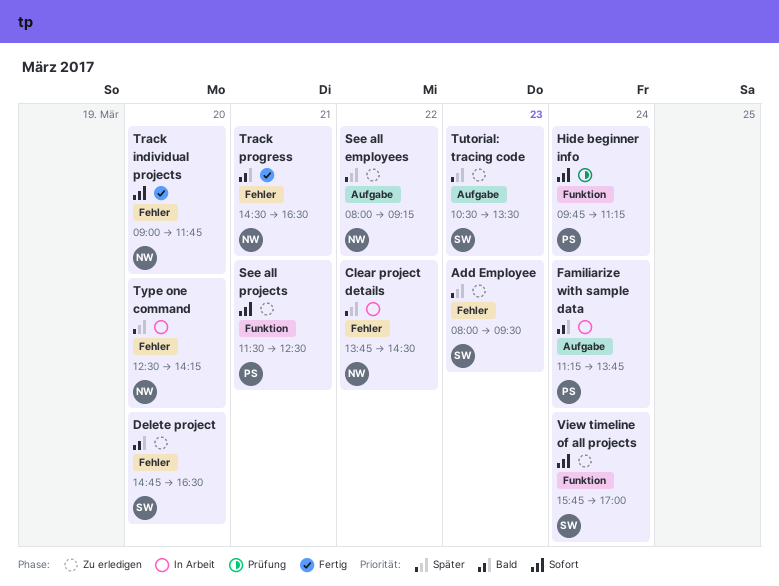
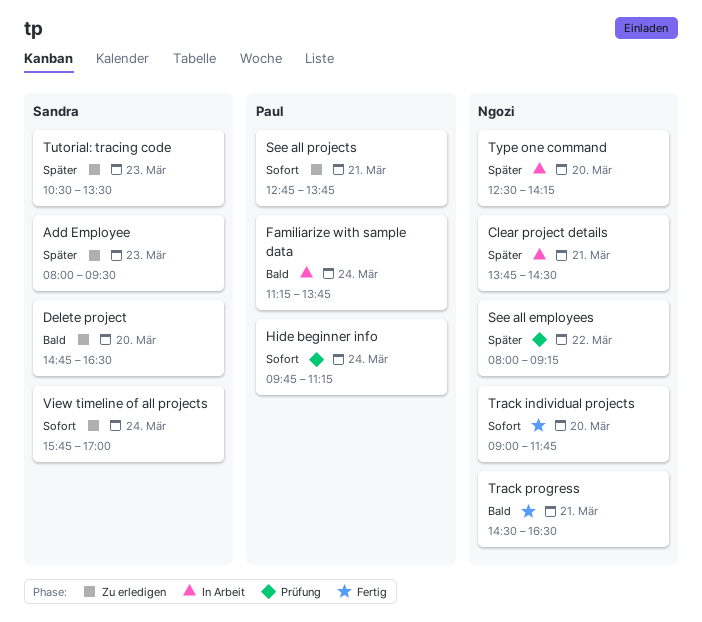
Clear project details, day: Mar 22 -> Mar 21
See all employees, status: Zu erledigen -> Prüfung
See all projects, begins: 11:30 -> 12:45
See all projects, ends: 12:30 -> 13:45

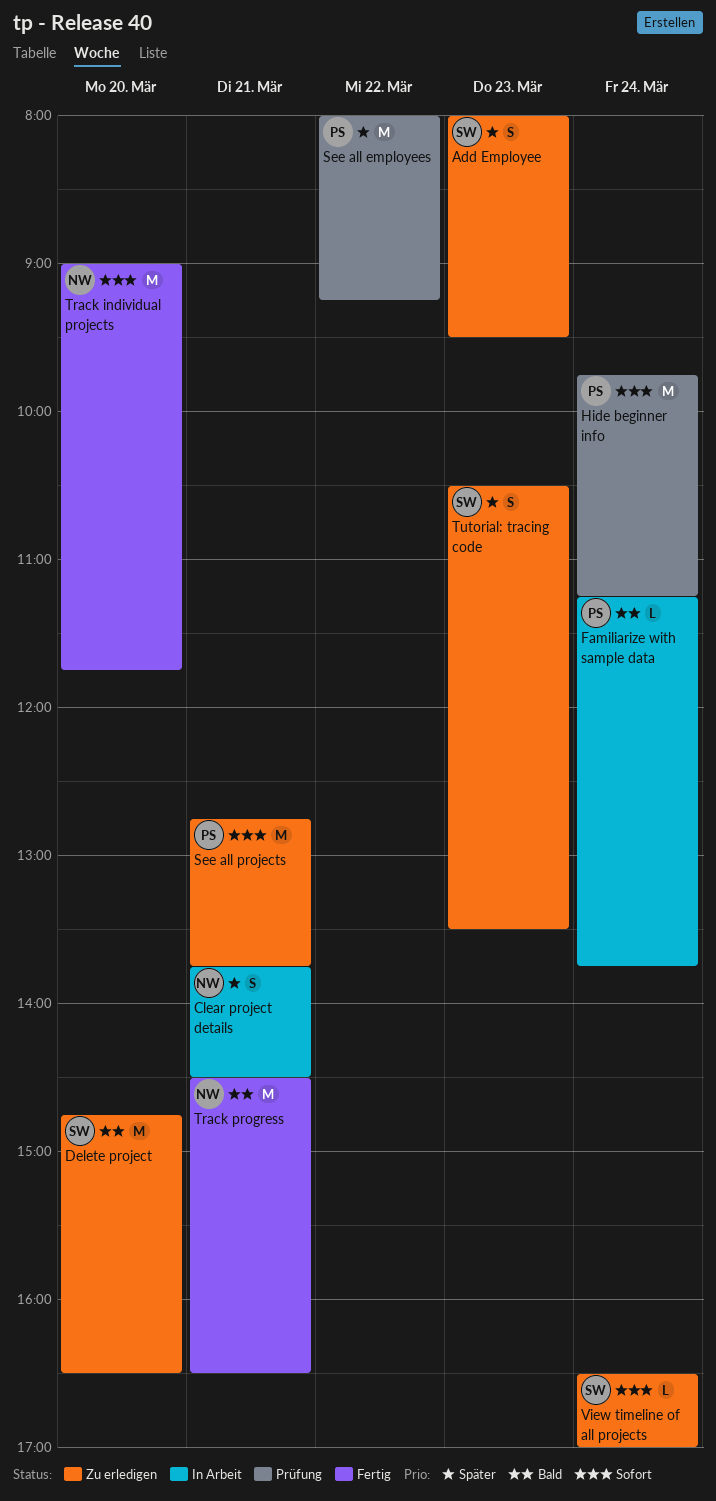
See all employees, owner: Ngozi -> Paul
Type one command: present -> none
View timeline of all projects, begins: 15:45 -> 16:30

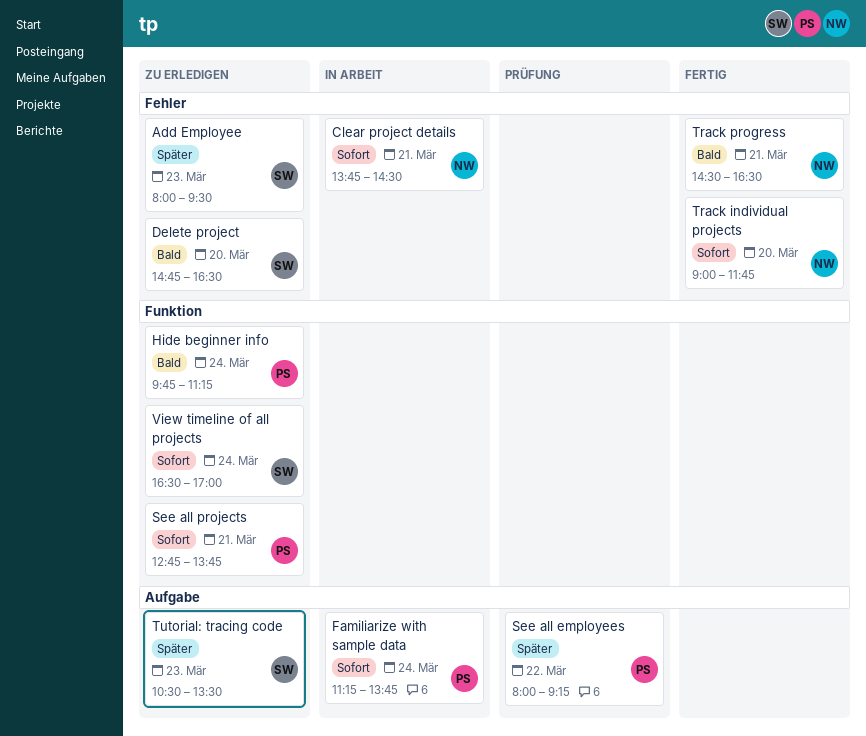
Clear project details, priority: Später -> Sofort
Familiarize with sample data, priority: Bald -> Sofort
Hide beginner info, status: Prüfung -> Zu erledigen
Hide beginner info, priority: Sofort -> Bald

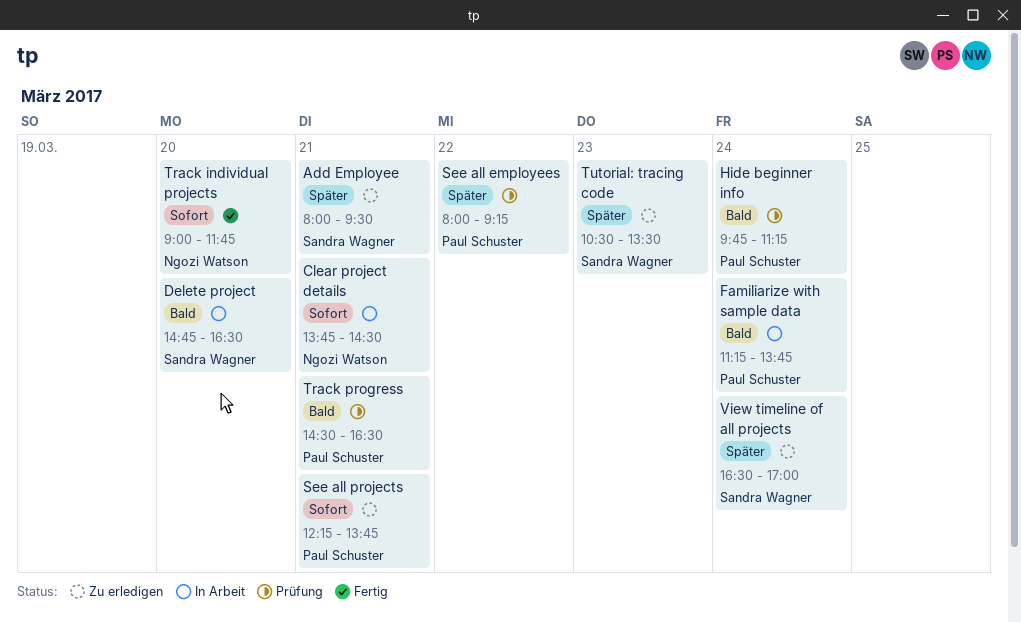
Add Employee, day: Mar 23 -> Mar 21
Delete project, status: Zu erledigen -> In Arbeit
Familiarize with sample data, priority: Sofort -> Bald
Hide beginner info, status: Zu erledigen -> Prüfung
See all projects, begins: 12:45 -> 12:15
Track progress, status: Fertig -> Prüfung
Track progress, owner: Ngozi Watson -> Paul Schuster
View timeline of all projects, priority: Sofort -> Später

